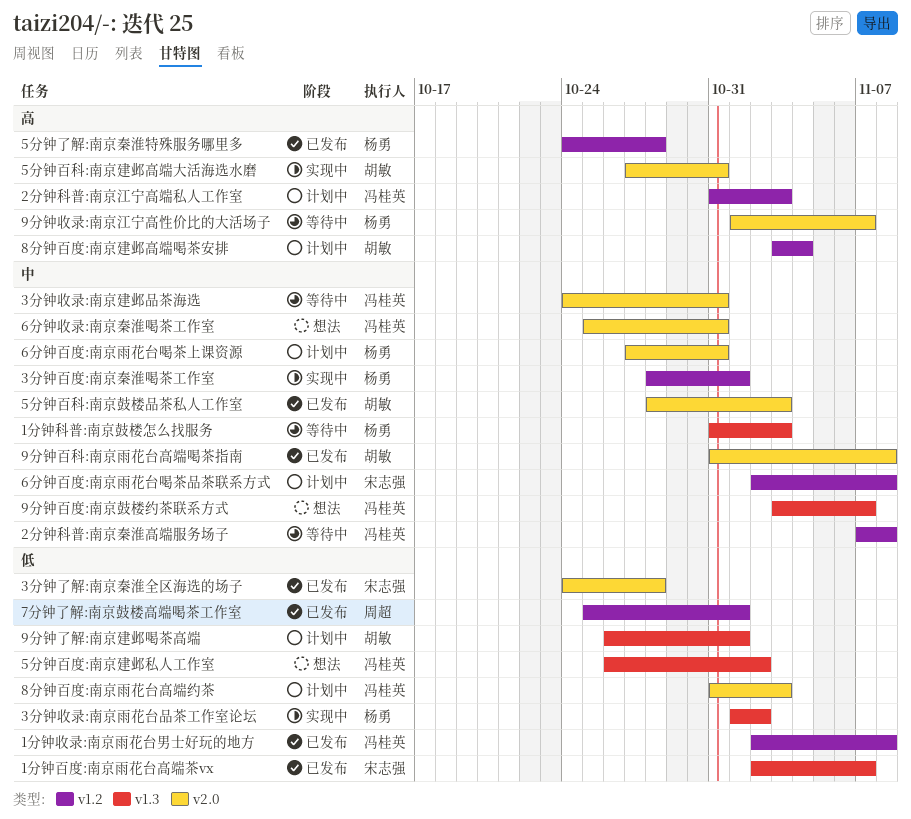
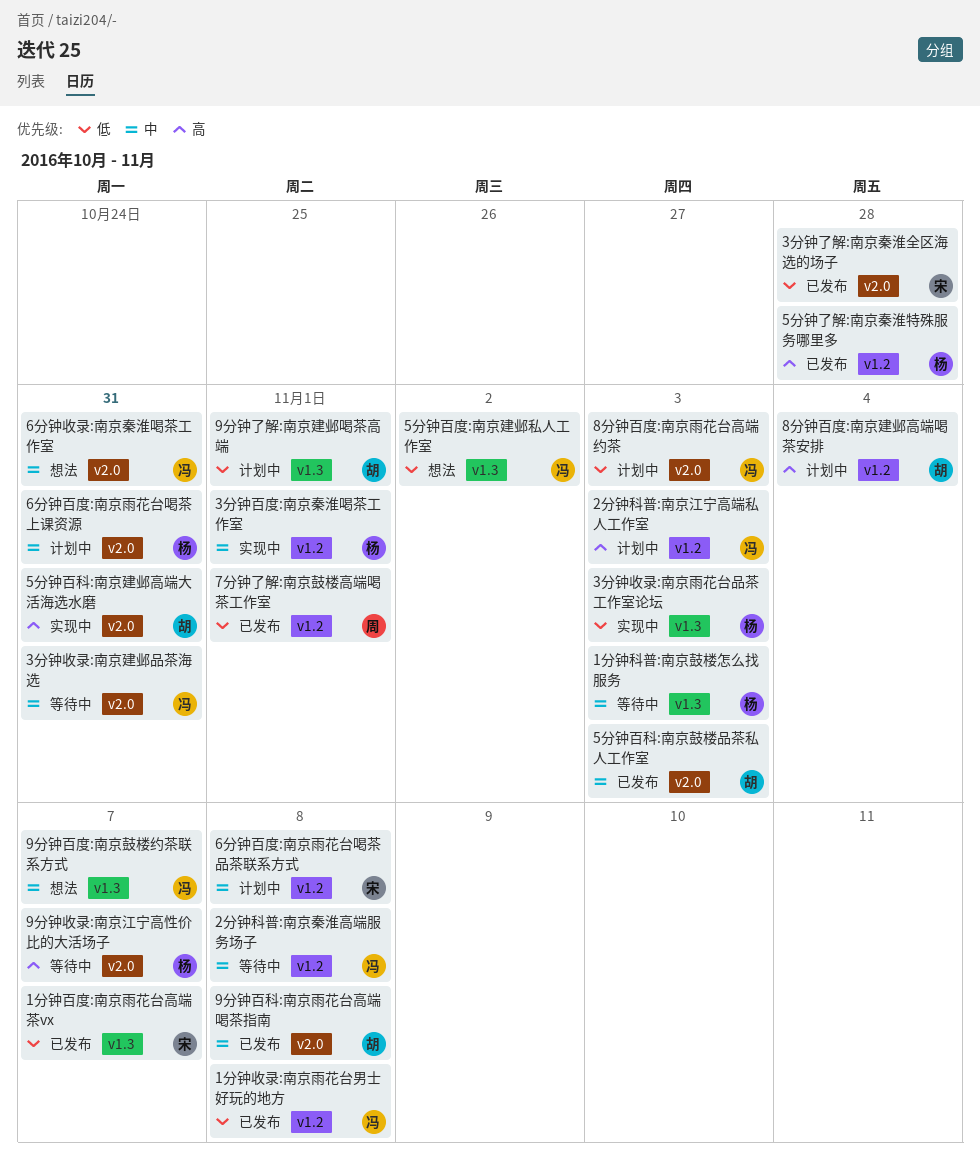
3分钟收录:南京雨花台品茶工作室论坛, due: Nov 2 -> Nov 3

